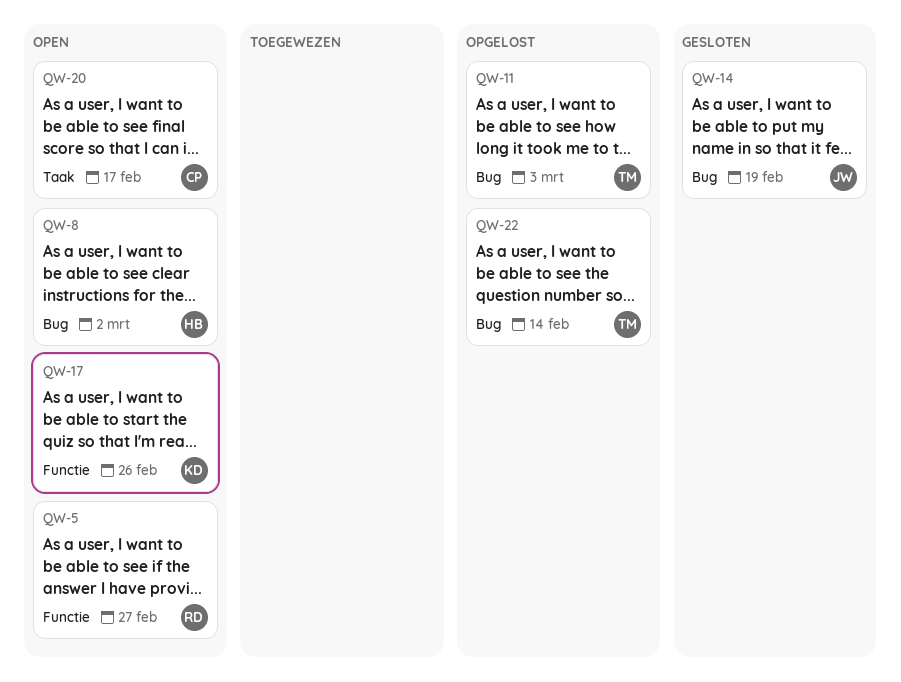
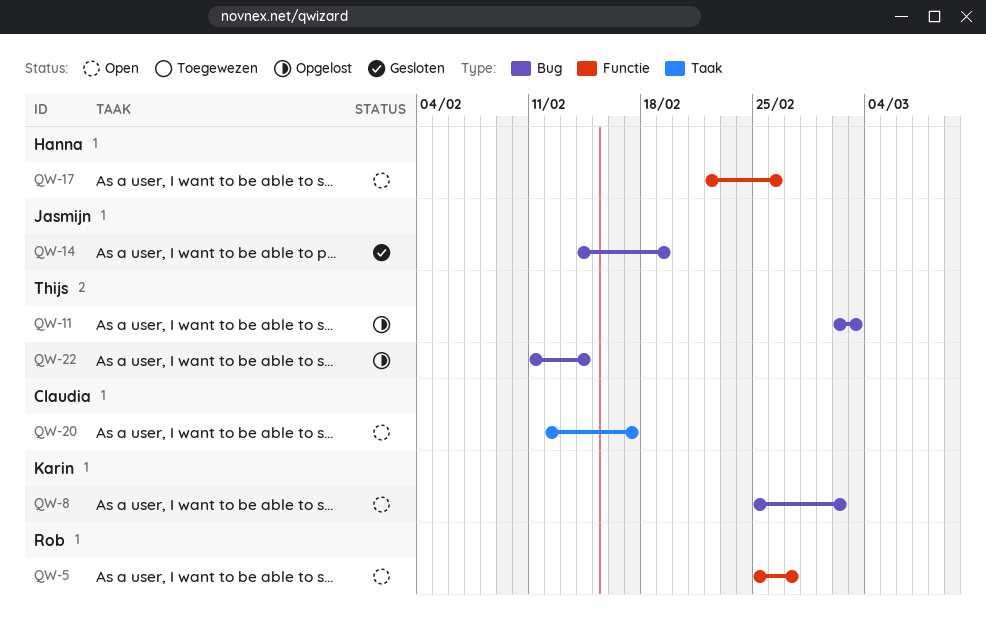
QW-8, owner: Hanna -> Karin
QW-17, owner: Karin -> Hanna

